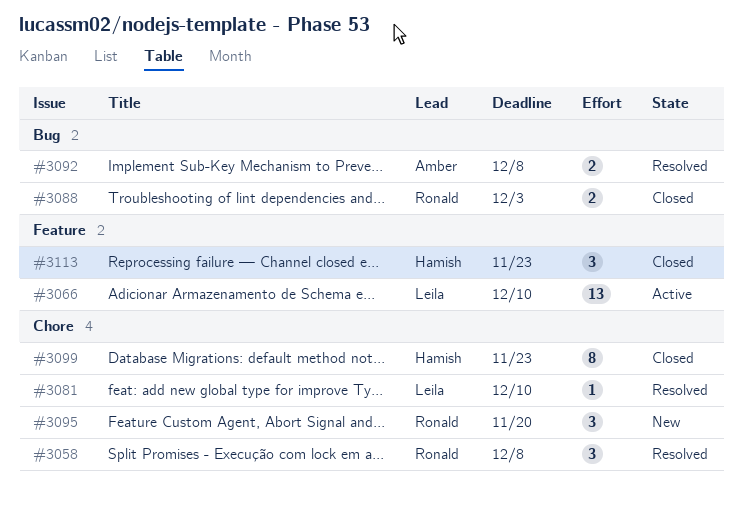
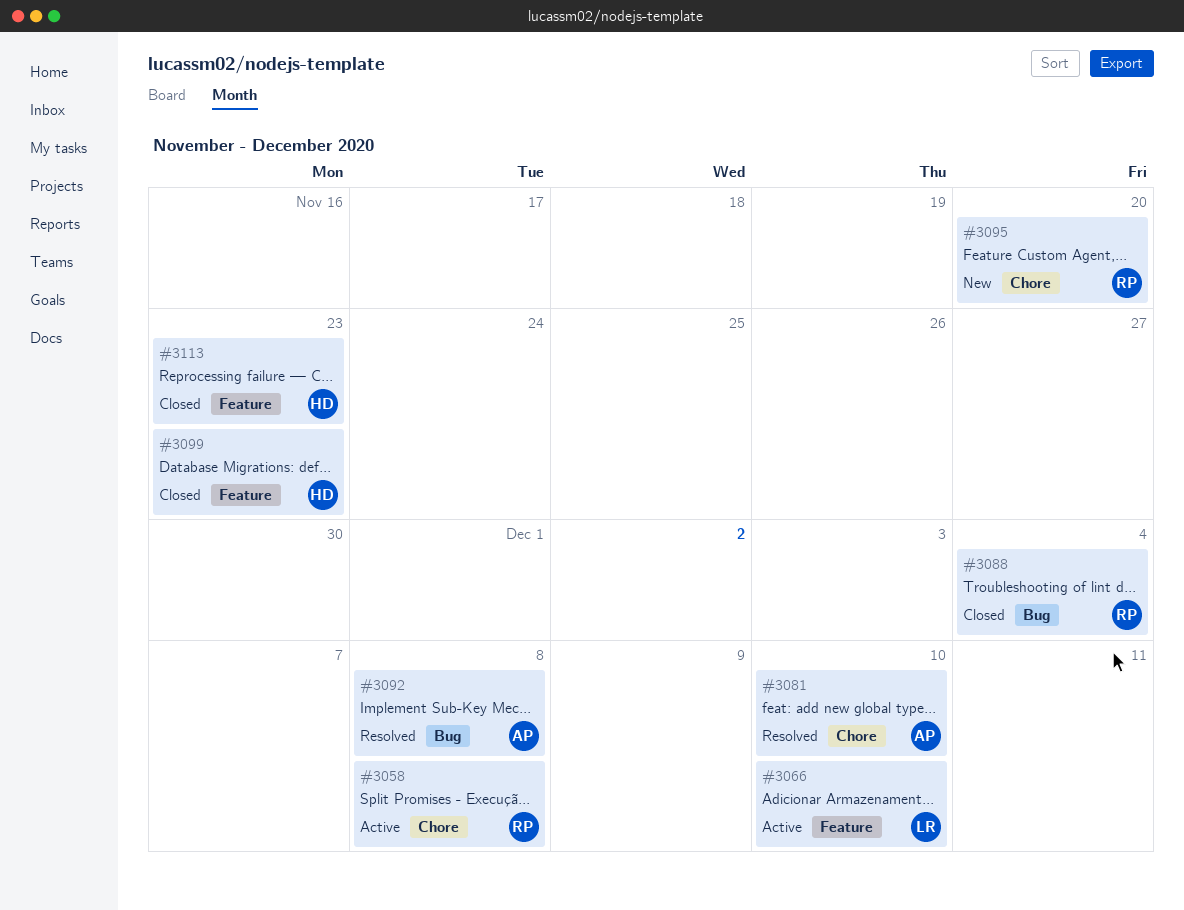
#3058, status: Resolved -> Active
#3081, owner: Leila -> Amber
#3088, due: Dec 3 -> Dec 4
#3099, label: Chore -> Feature

